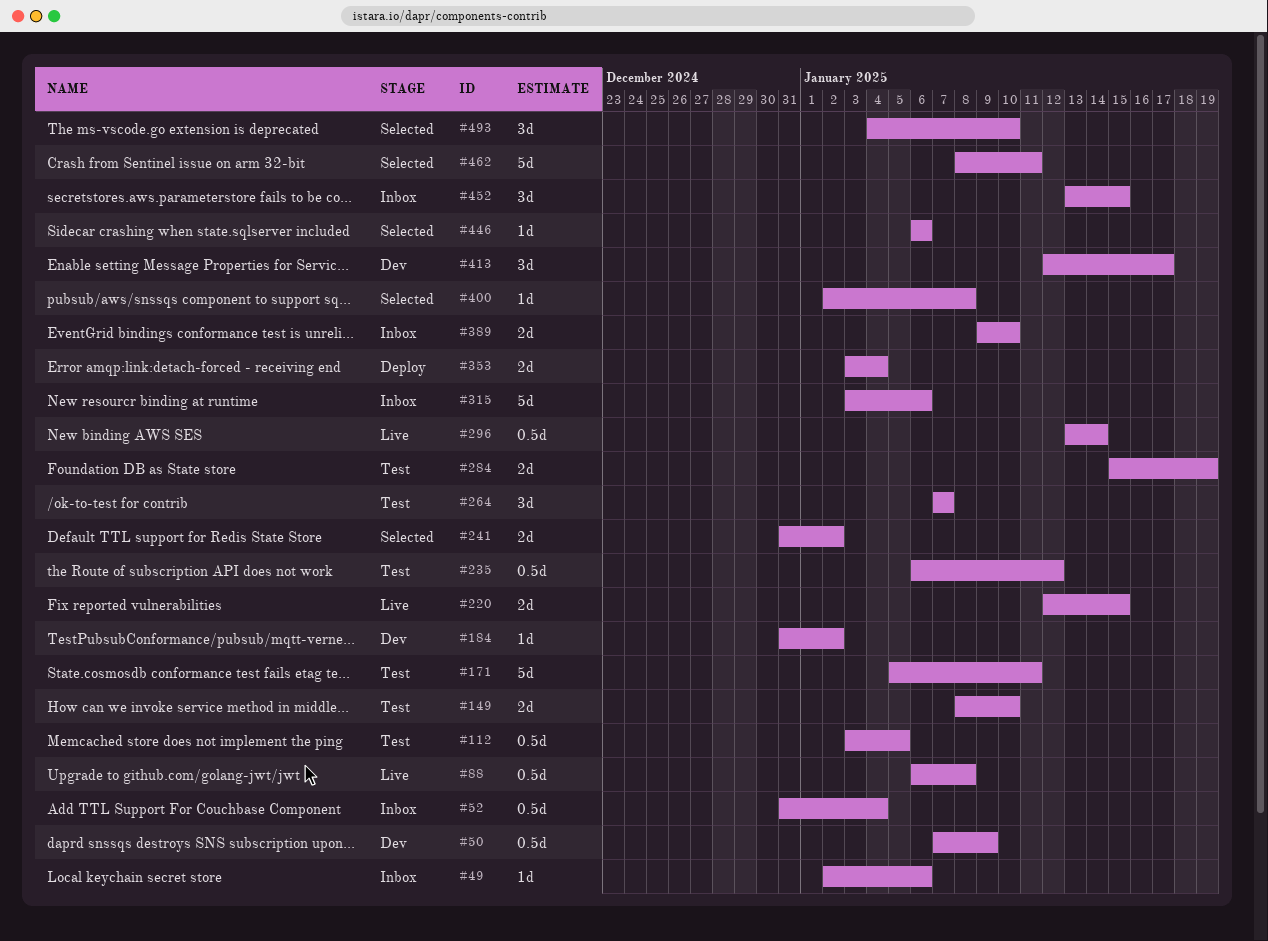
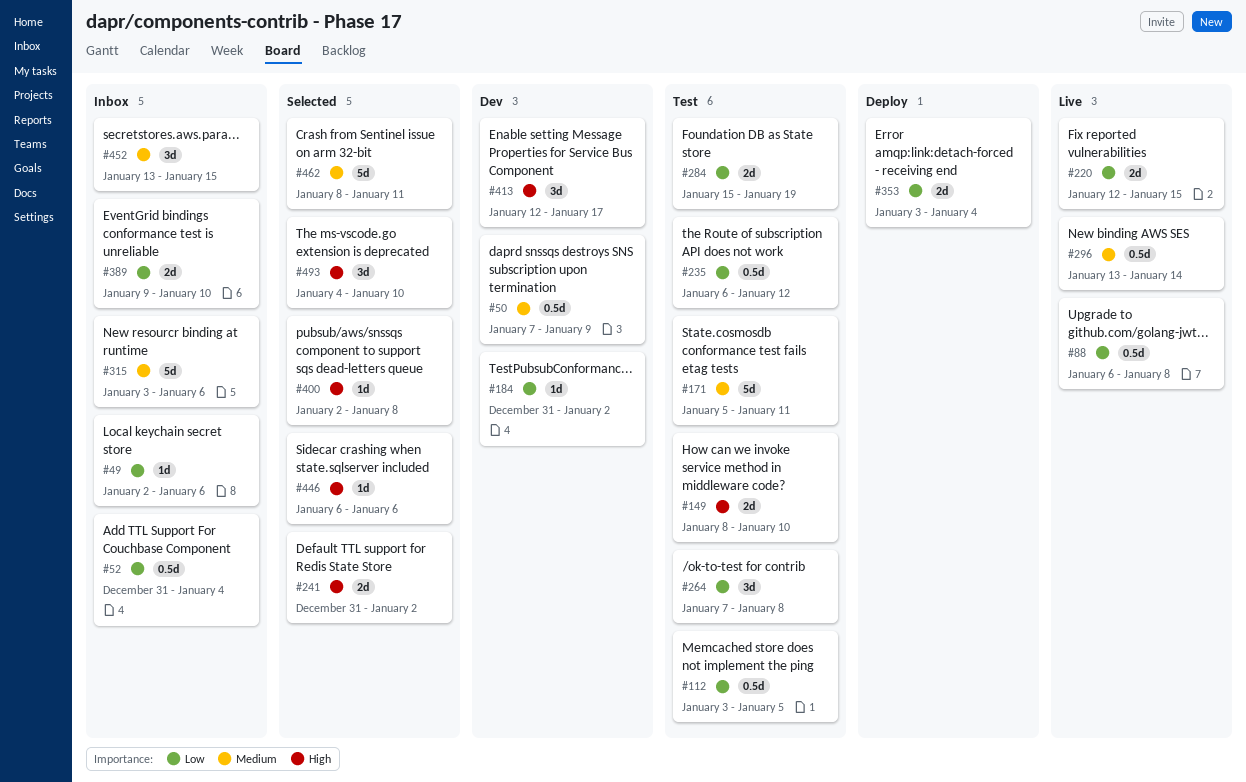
#264, due: Jan 7 -> Jan 8

